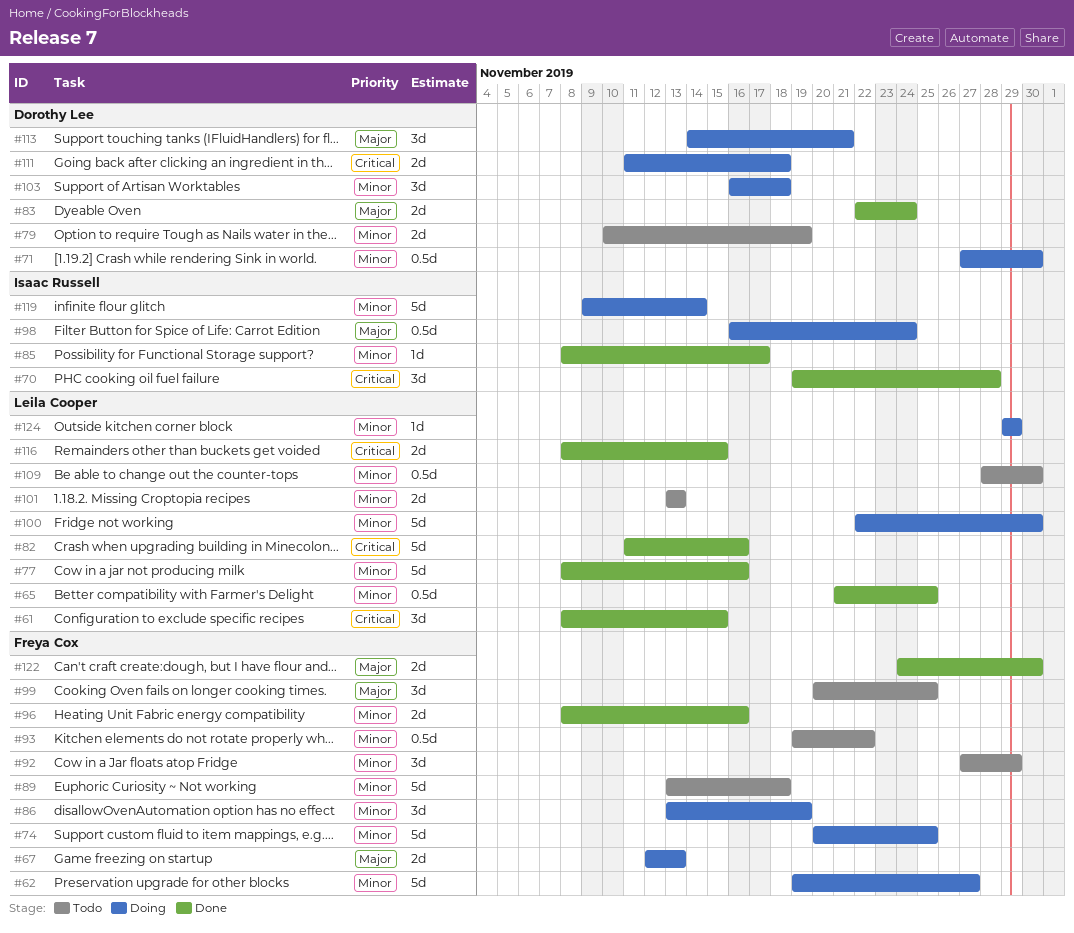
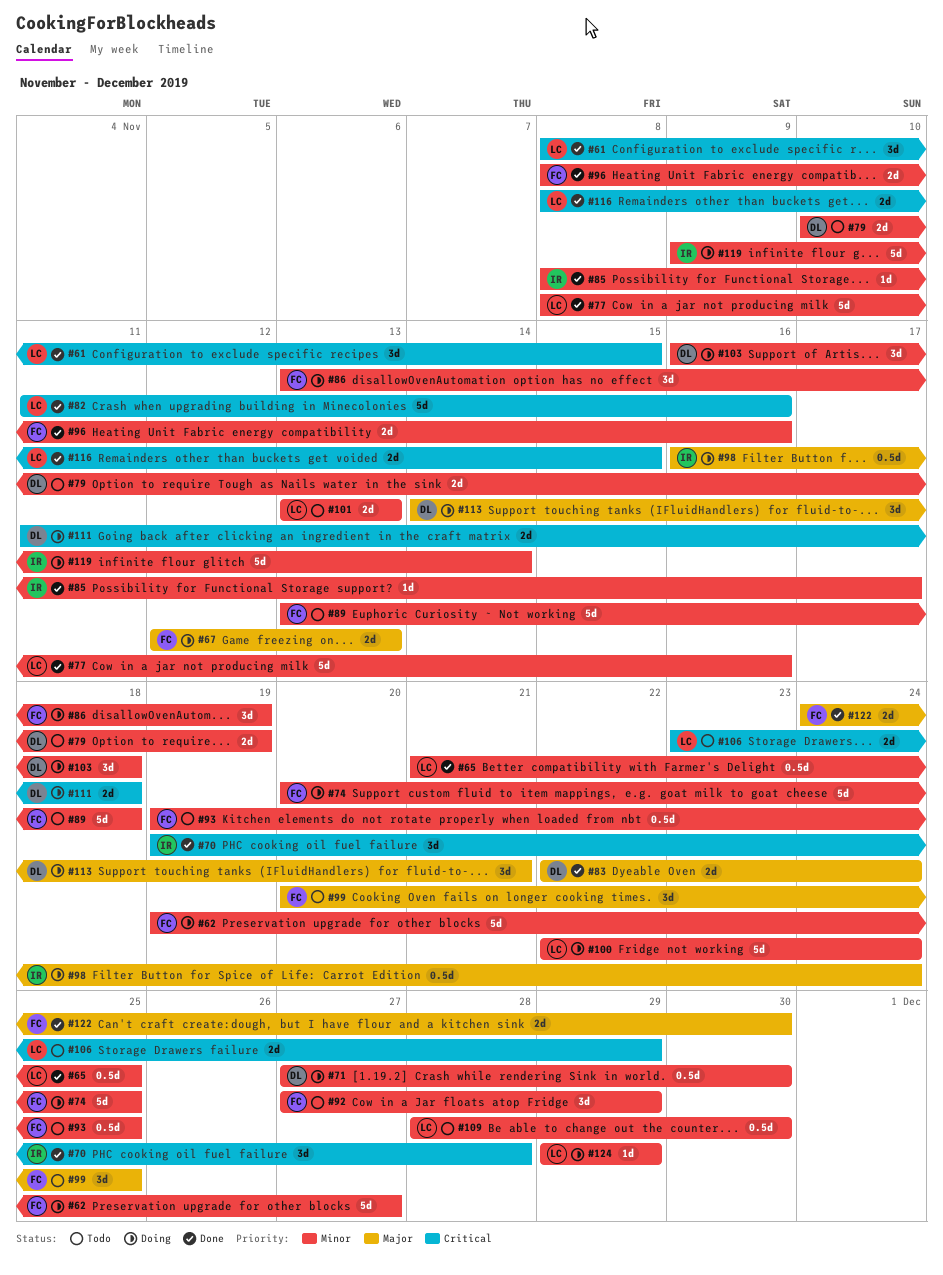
#93, due: Nov 22 -> Nov 25
#100, due: Nov 30 -> Nov 24
#106: none -> present

